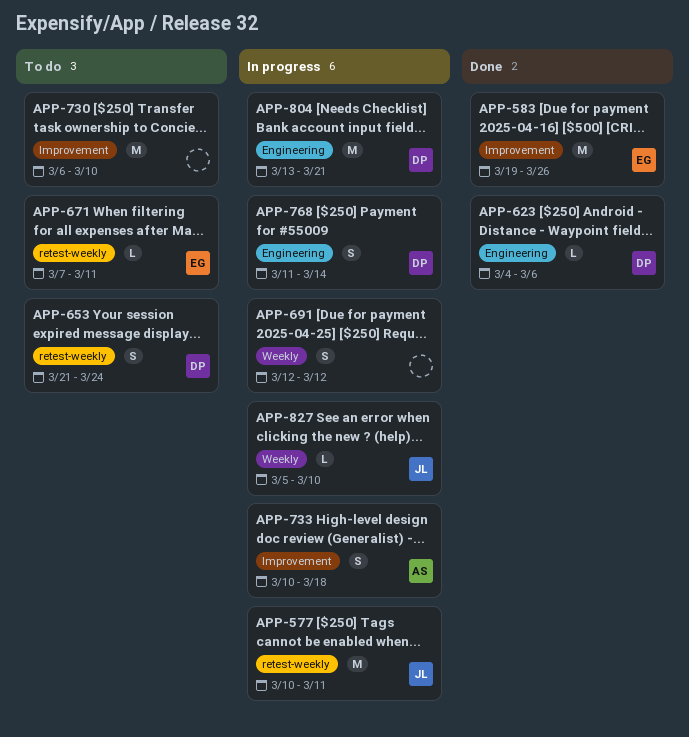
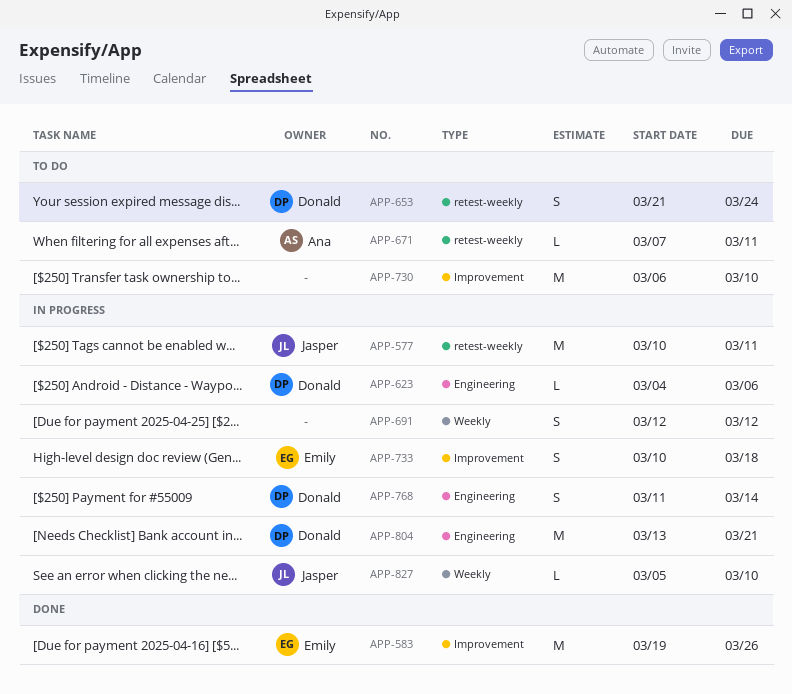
APP-623, status: Done -> In progress
APP-671, owner: Emily -> Ana
APP-733, owner: Ana -> Emily

